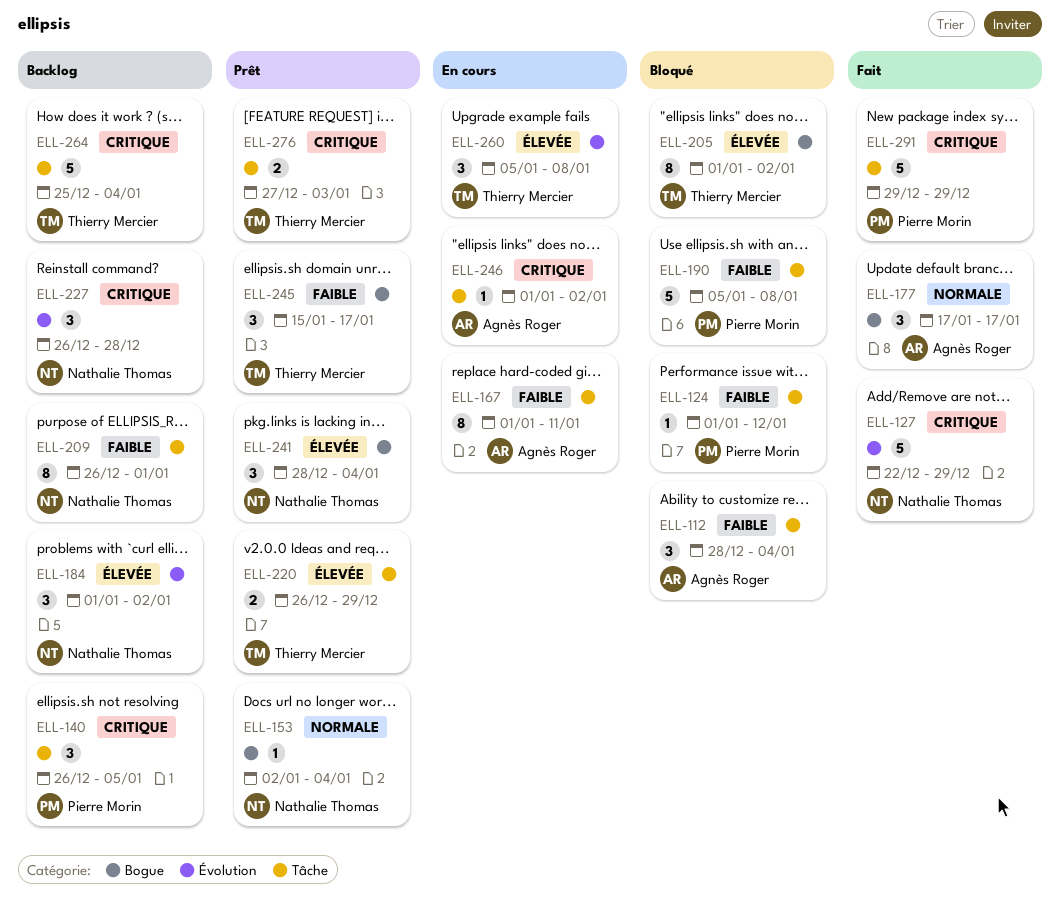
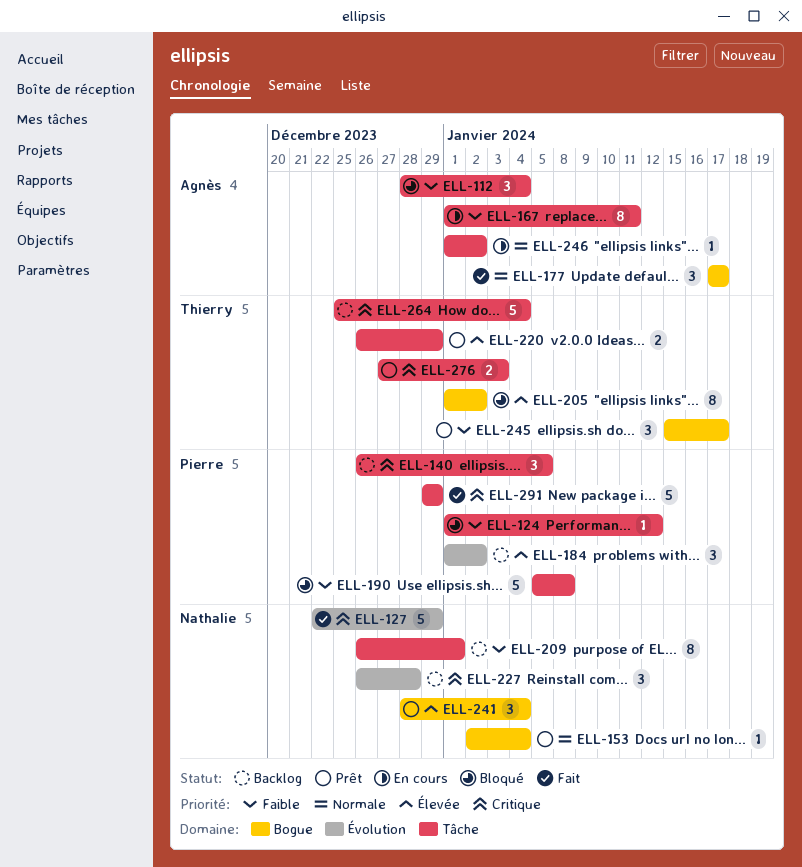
ELL-184, owner: Nathalie Thomas -> Pierre Morin
ELL-246, priority: Critique -> Normale
ELL-260: present -> none

